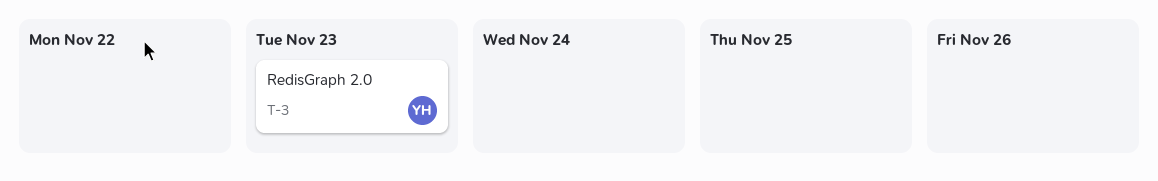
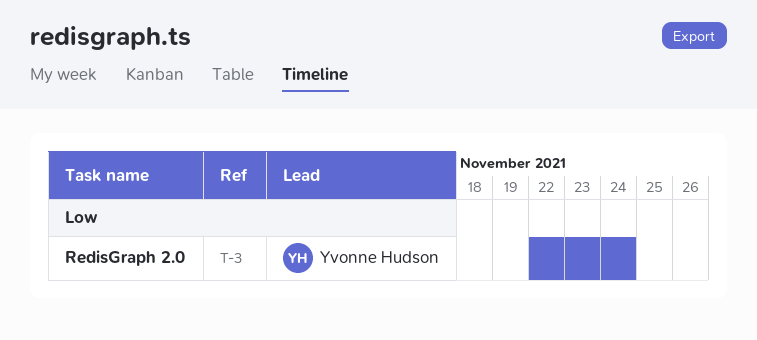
T-3, due: Nov 23 -> Nov 24

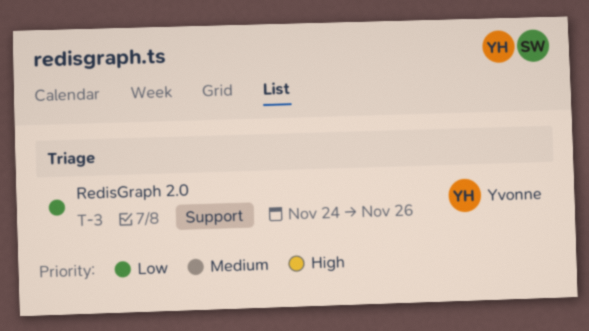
T-3, start: Nov 22 -> Nov 24
T-3, due: Nov 24 -> Nov 26

